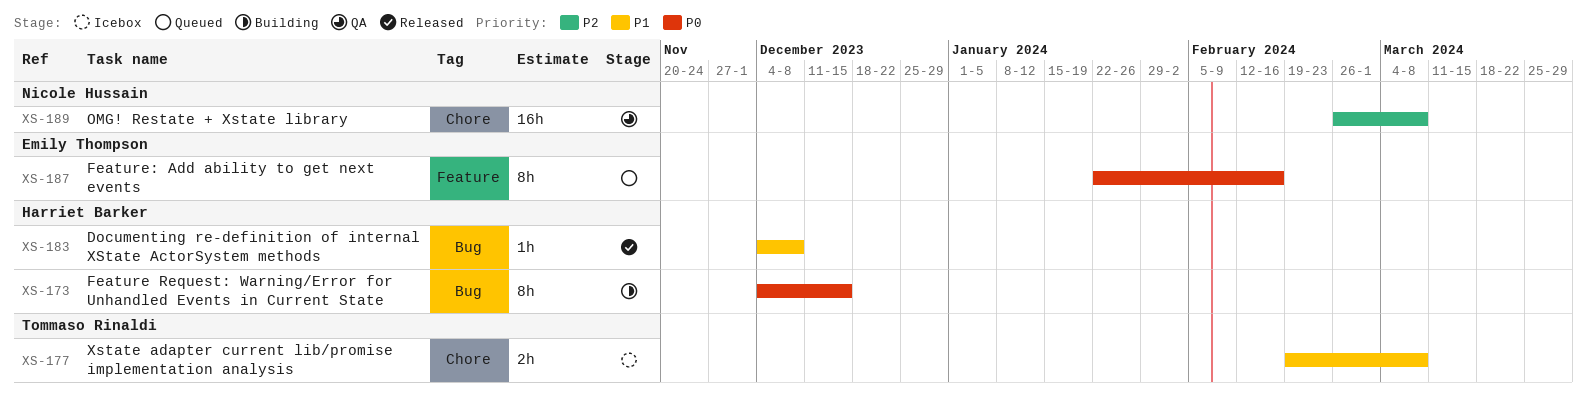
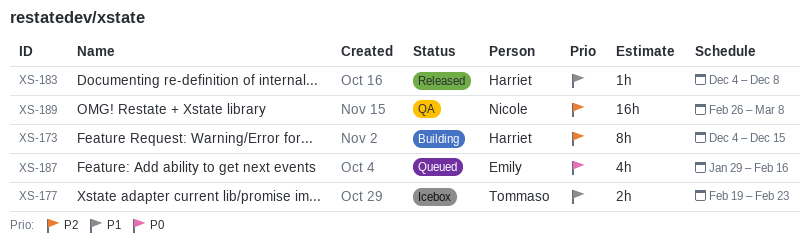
XS-173, priority: P0 -> P2
XS-177, due: Mar 8 -> Feb 23
XS-187, estimate: 8h -> 4h
XS-187, start: Jan 22 -> Jan 29

